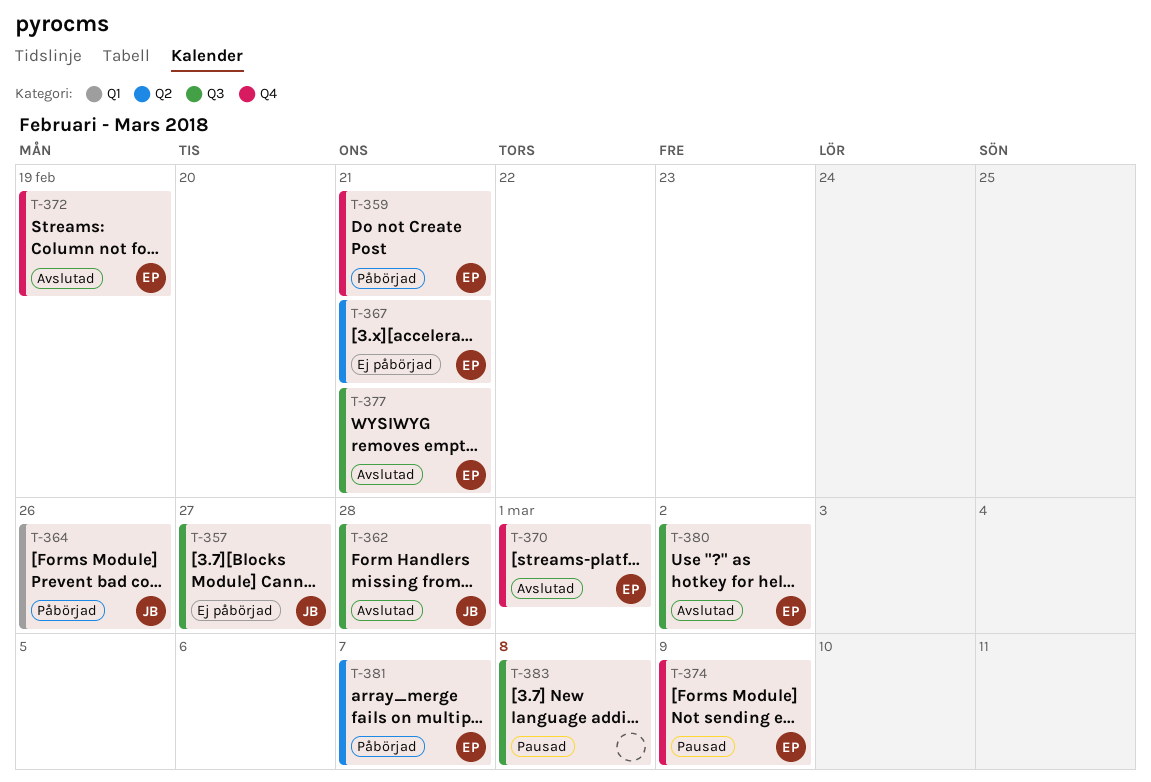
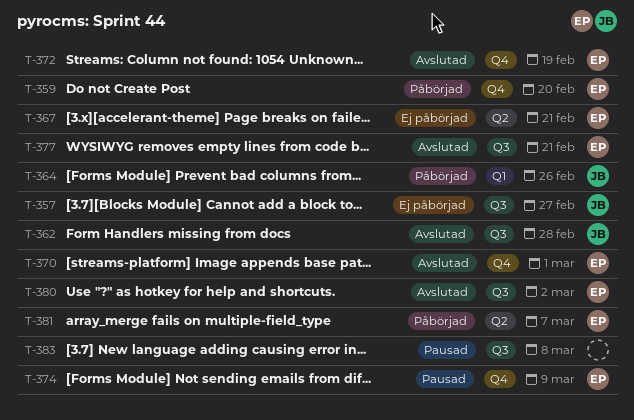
T-359, due: Feb 21 -> Feb 20

